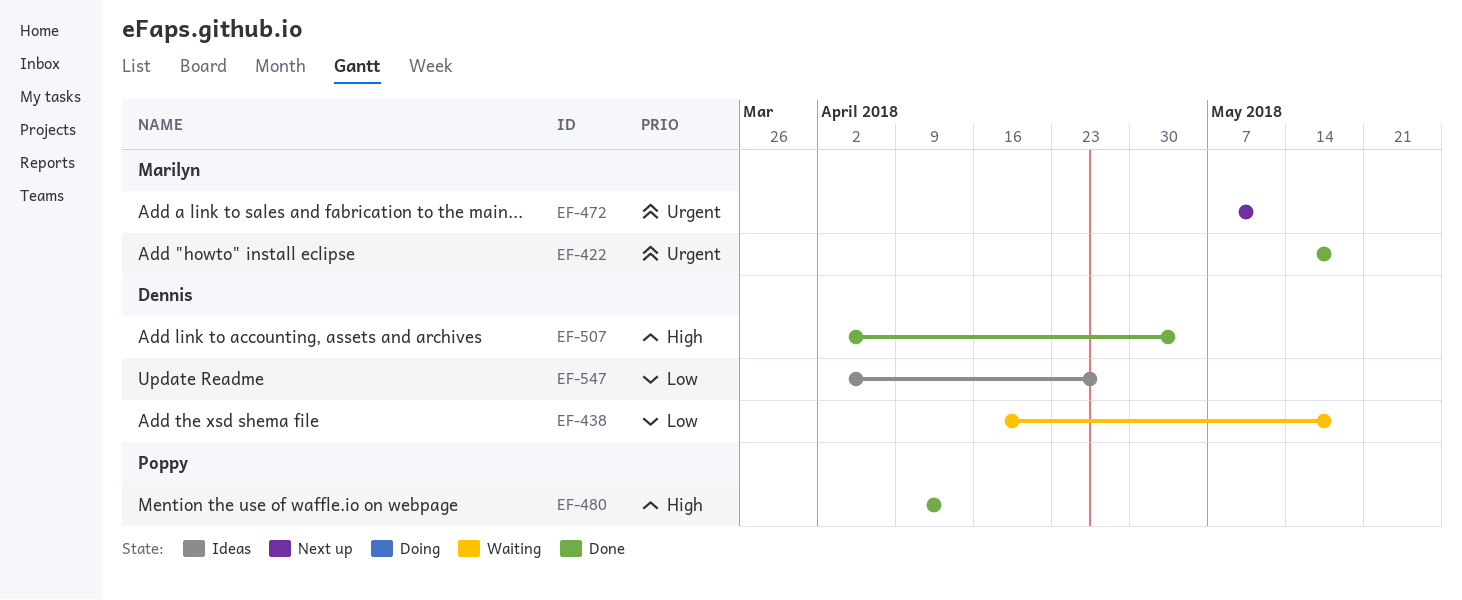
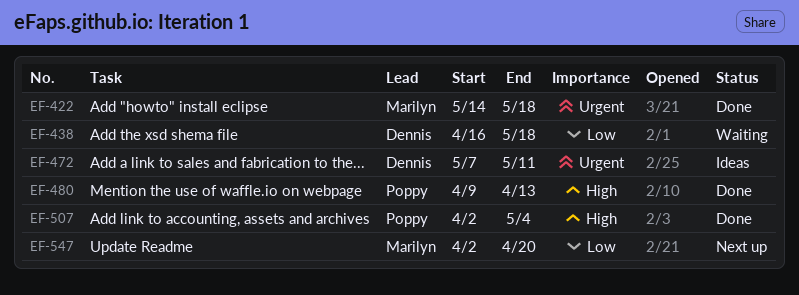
EF-472, status: Next up -> Ideas
EF-472, owner: Marilyn -> Dennis
EF-507, owner: Dennis -> Poppy
EF-547, status: Ideas -> Next up
EF-547, owner: Dennis -> Marilyn
EF-547, due: Apr 27 -> Apr 20

